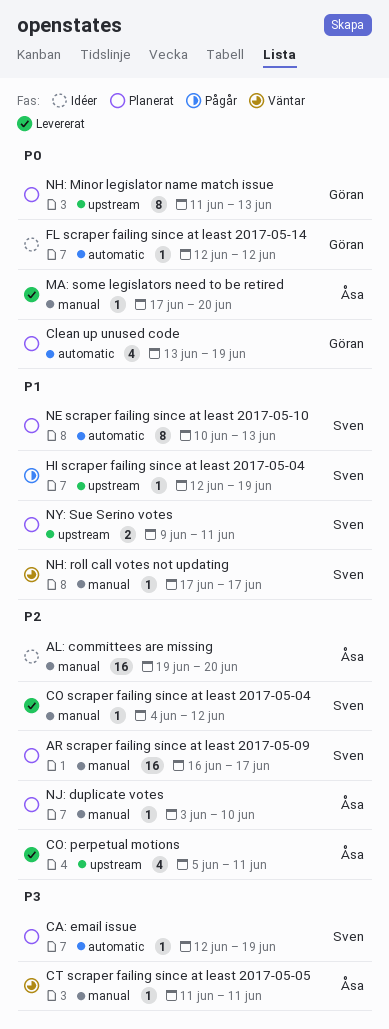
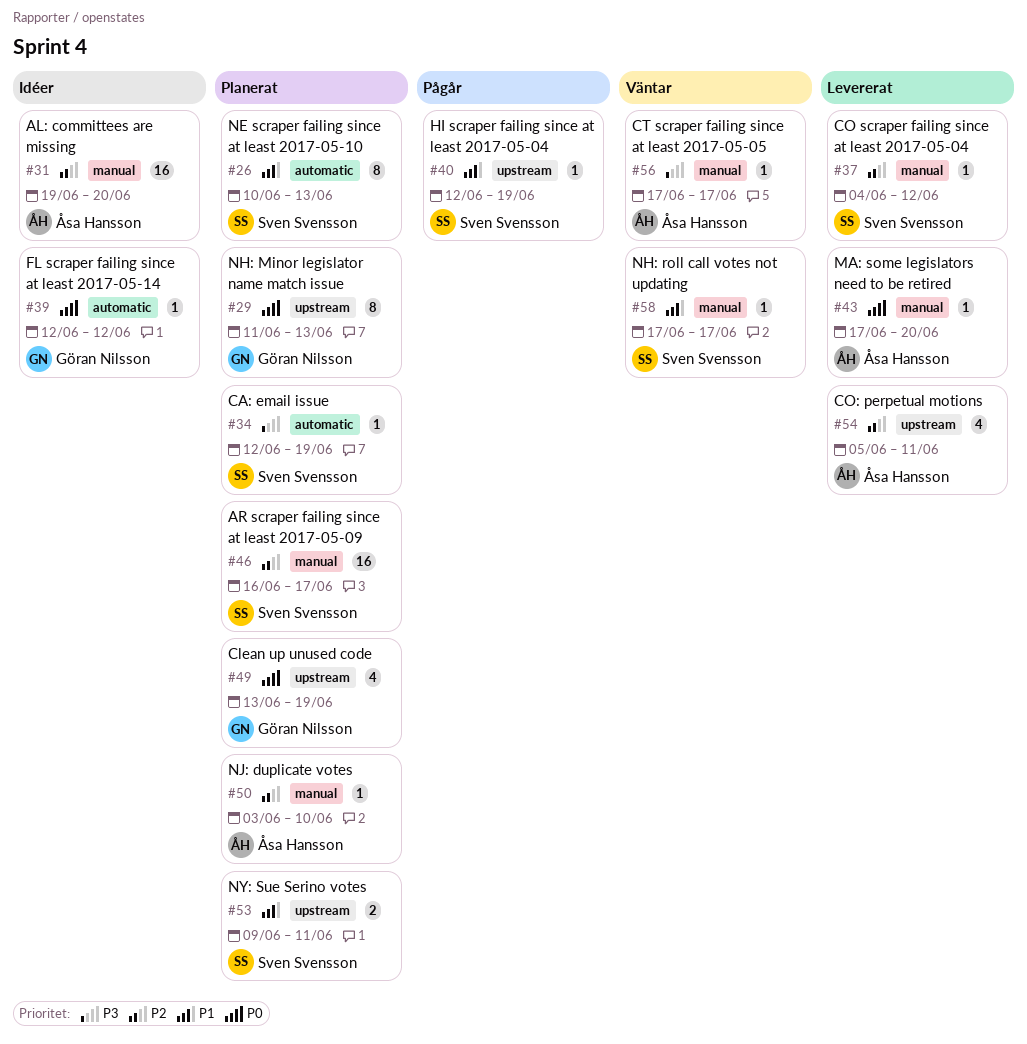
Clean up unused code, label: automatic -> upstream
CT scraper failing since at least 2017-05-05, start: Jun 11 -> Jun 17
CT scraper failing since at least 2017-05-05, due: Jun 11 -> Jun 17

